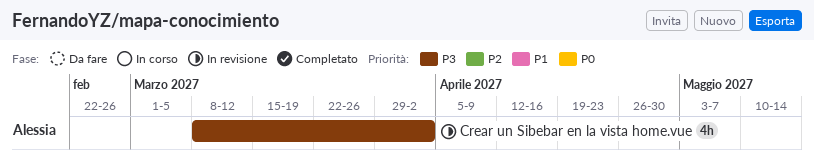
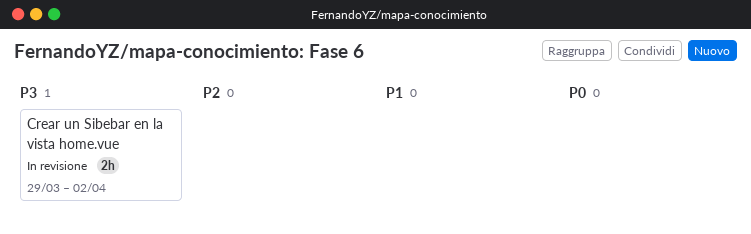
Crear un Sibebar en la vista home.vue, estimate: 4h -> 2h
Crear un Sibebar en la vista home.vue, start: Mar 8 -> Mar 29

